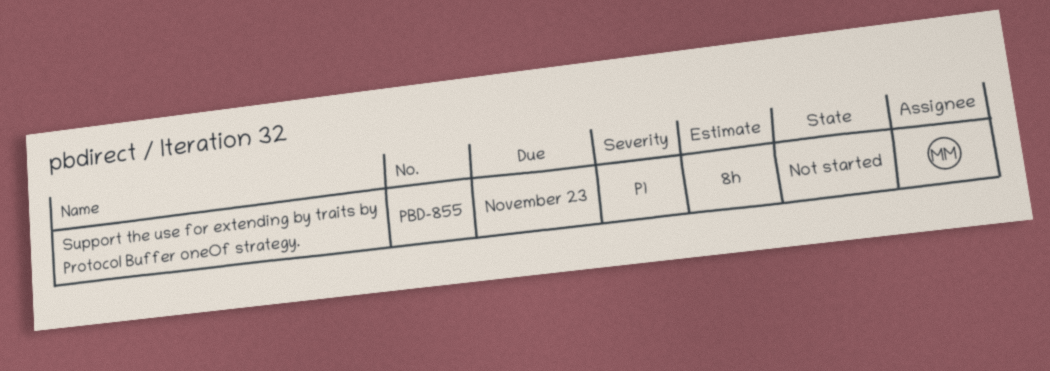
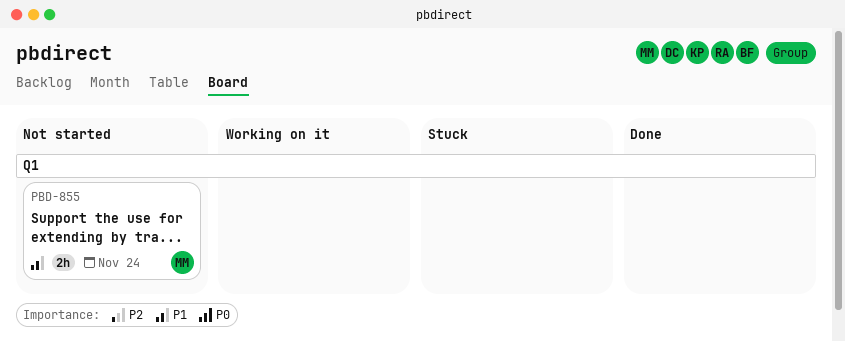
PBD-855, estimate: 8h -> 2h
PBD-855, due: Nov 23 -> Nov 24

